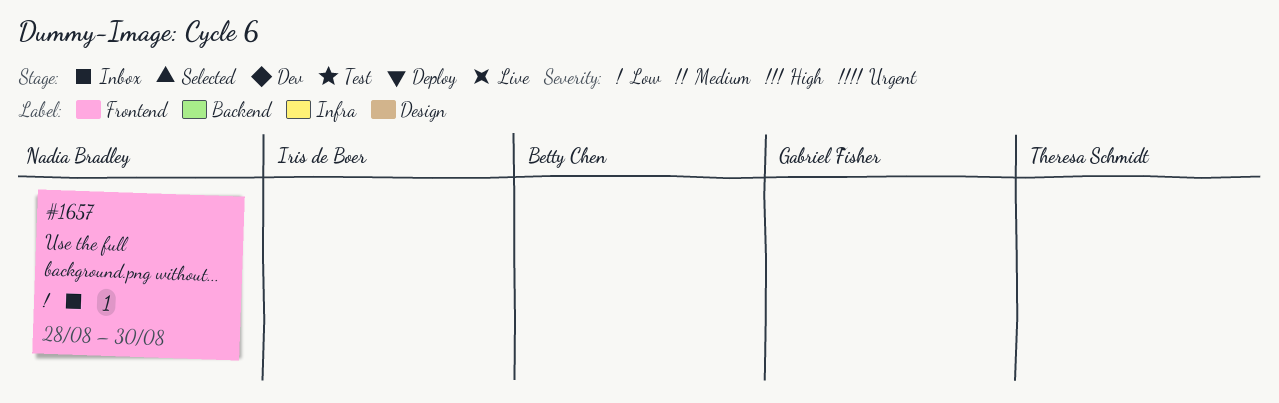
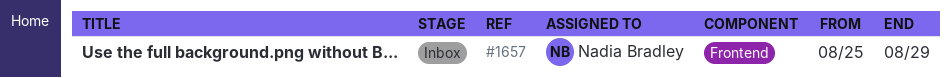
#1657, start: Aug 28 -> Aug 25
#1657, due: Aug 30 -> Aug 29

